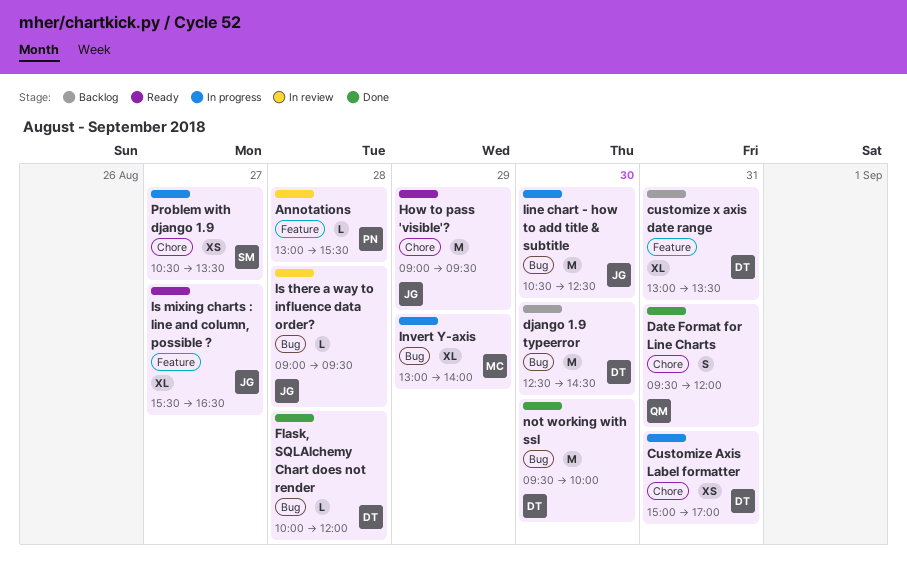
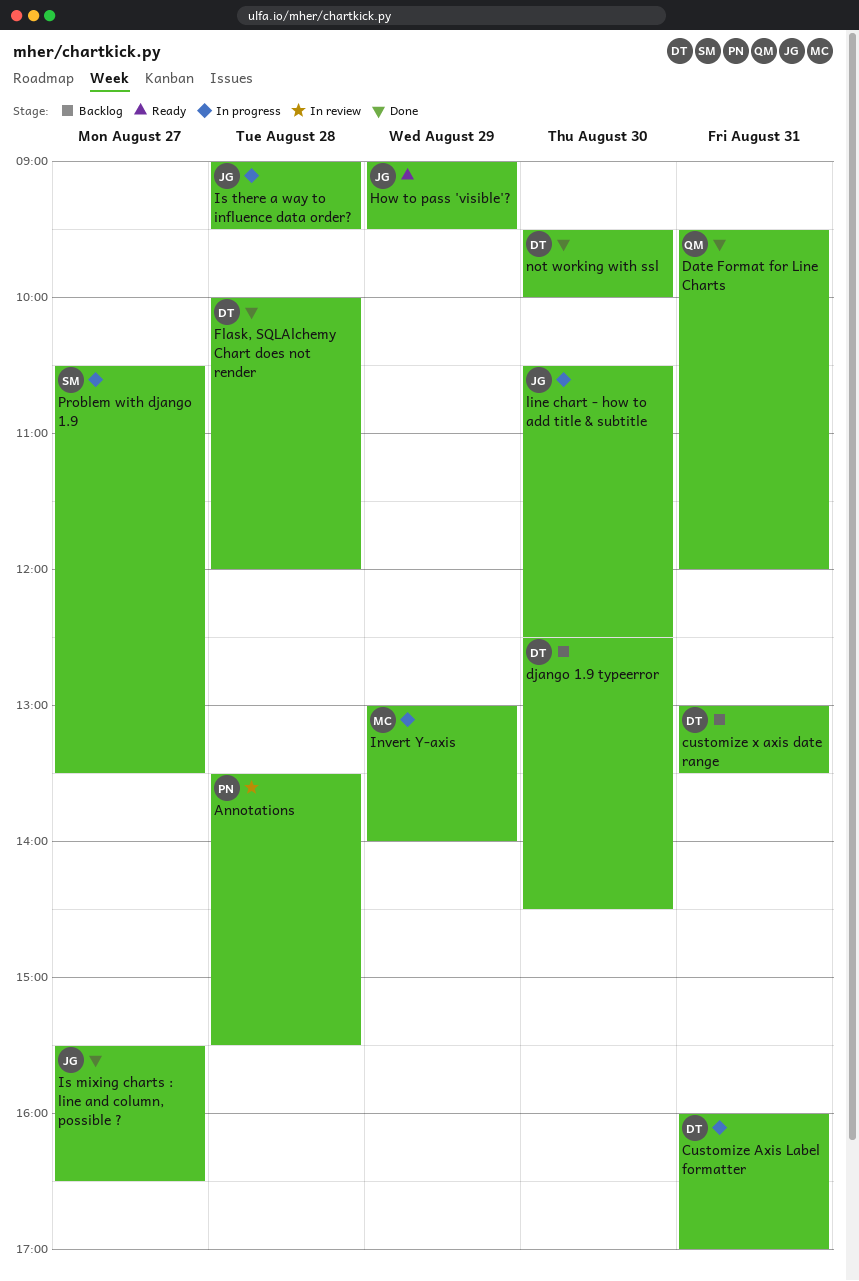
Annotations, begins: 13:00 -> 13:30
Customize Axis Label formatter, begins: 15:00 -> 16:00
Is mixing charts : line and column, possible ?, status: Ready -> Done
Is there a way to influence data order?, status: In review -> In progress

